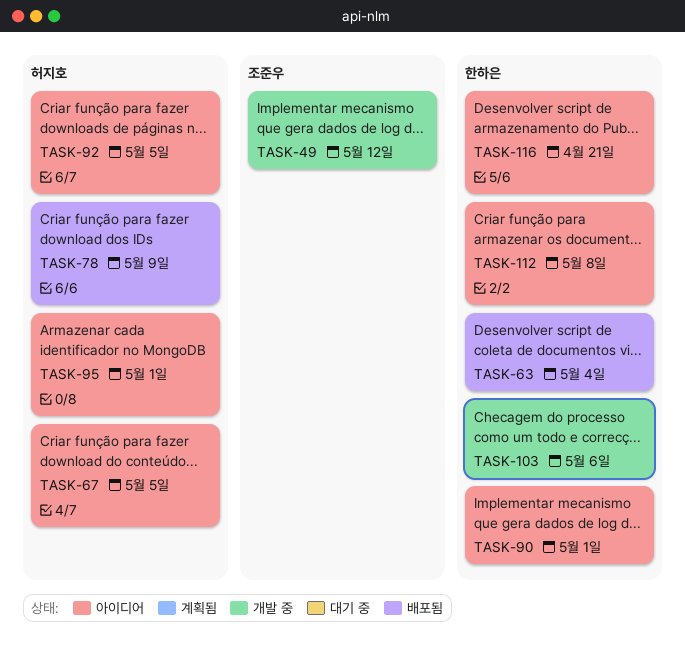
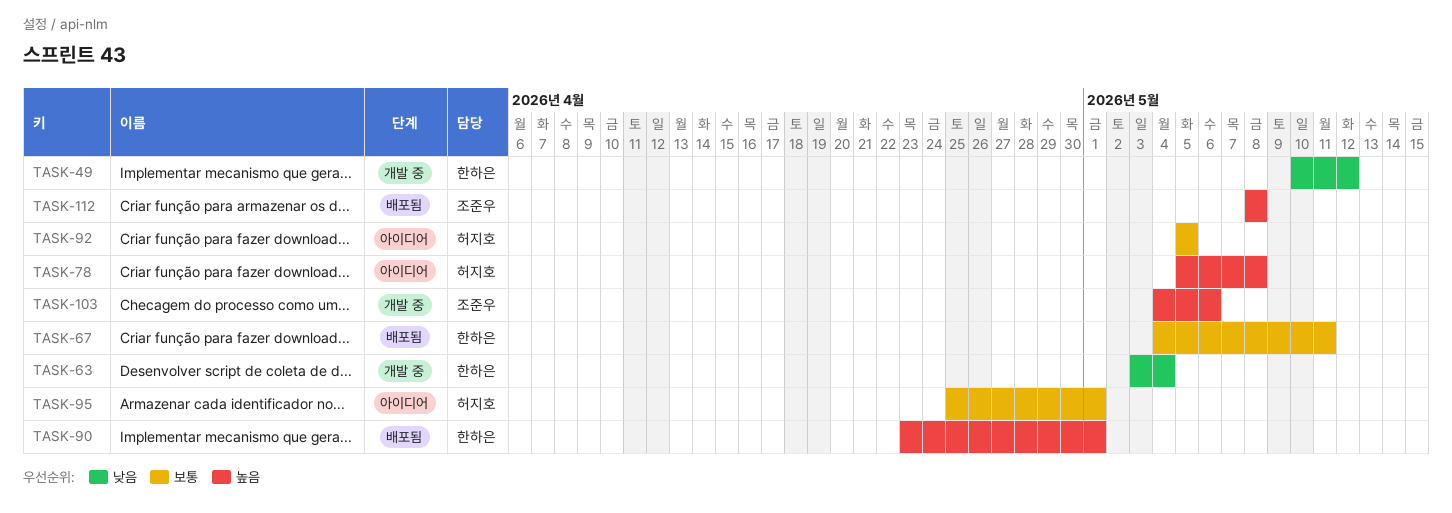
TASK-49, owner: 조준우 -> 한하은
TASK-63, status: 배포됨 -> 개발 중
TASK-67, status: 아이디어 -> 배포됨
TASK-67, owner: 허지호 -> 한하은
TASK-67, due: May 5 -> May 11
TASK-78, status: 배포됨 -> 아이디어
TASK-78, due: May 9 -> May 8
TASK-90, status: 아이디어 -> 배포됨
TASK-103, owner: 한하은 -> 조준우
TASK-112, status: 아이디어 -> 배포됨
TASK-112, owner: 한하은 -> 조준우
TASK-116: present -> none

